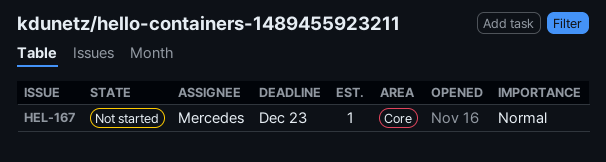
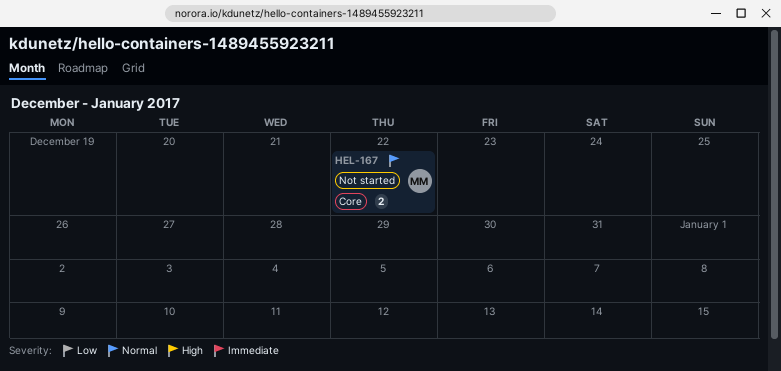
HEL-167, estimate: 1 -> 2
HEL-167, due: Dec 23 -> Dec 22

